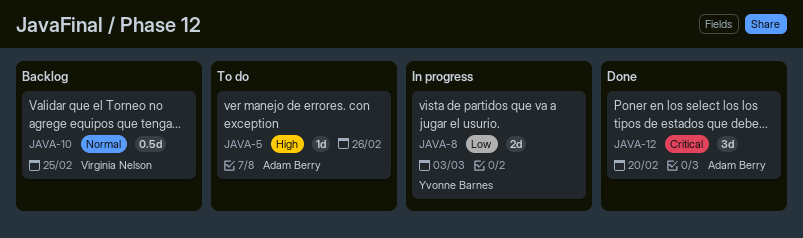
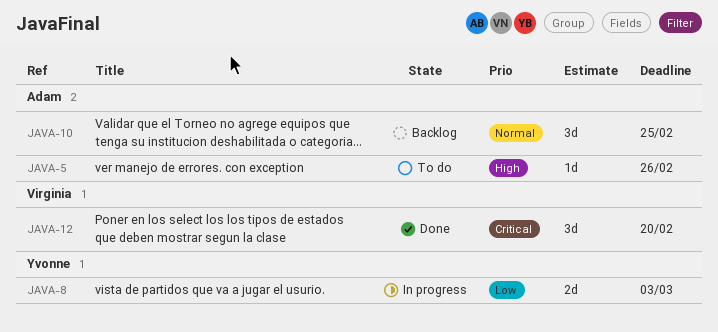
JAVA-10, owner: Virginia Nelson -> Adam Berry
JAVA-10, estimate: 0.5d -> 3d
JAVA-12, owner: Adam Berry -> Virginia Nelson

